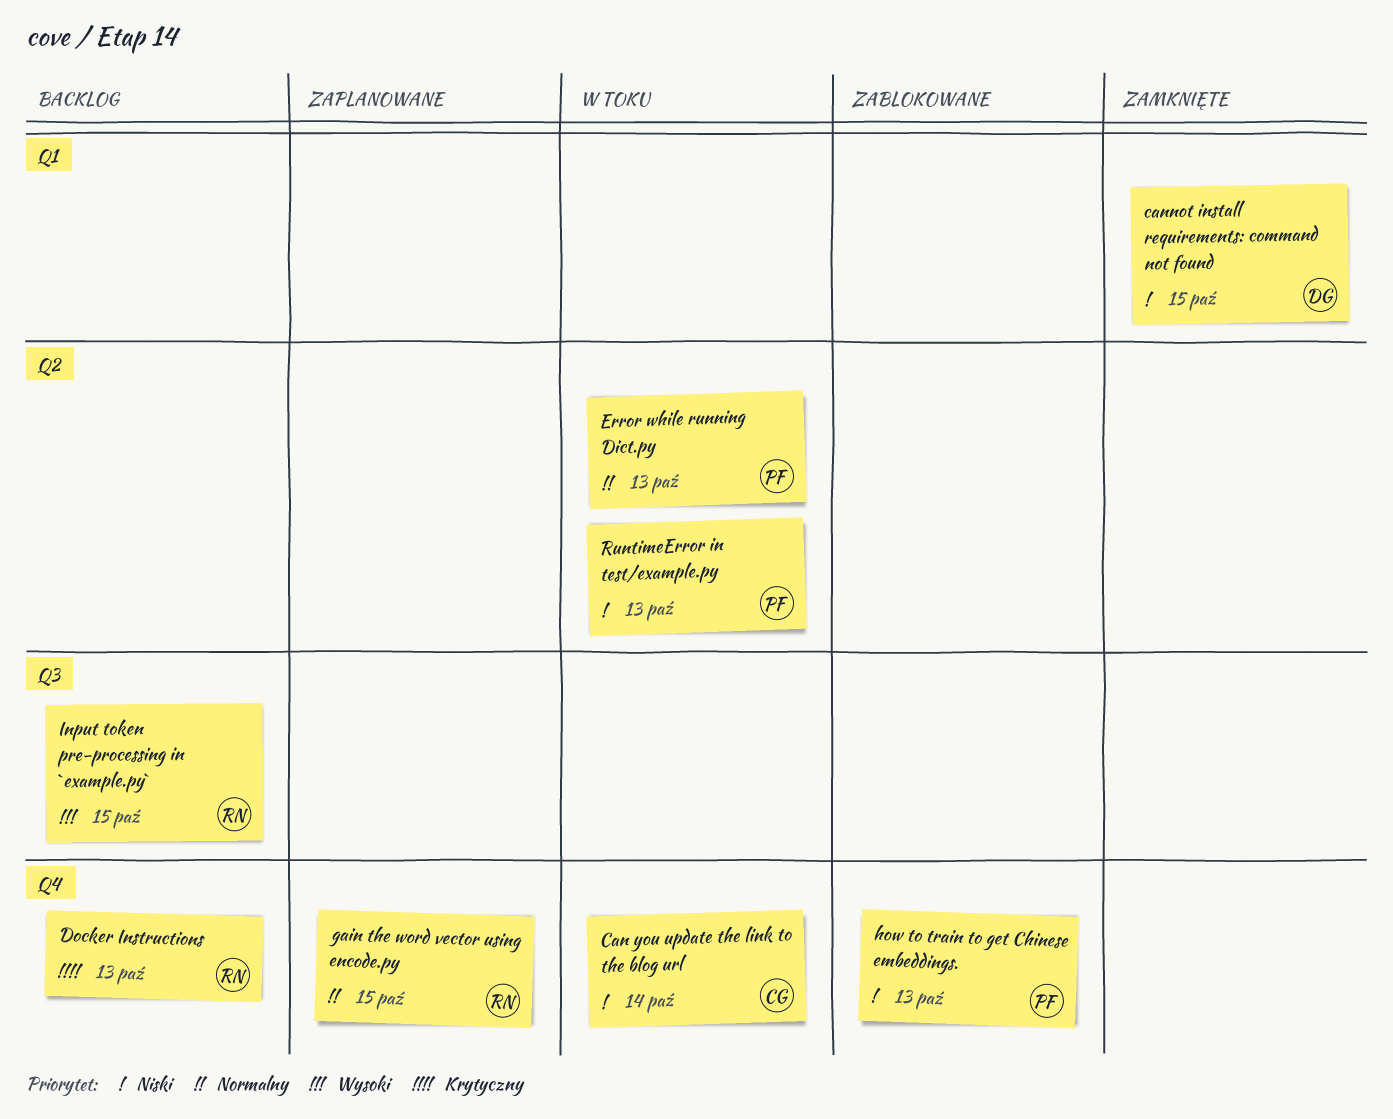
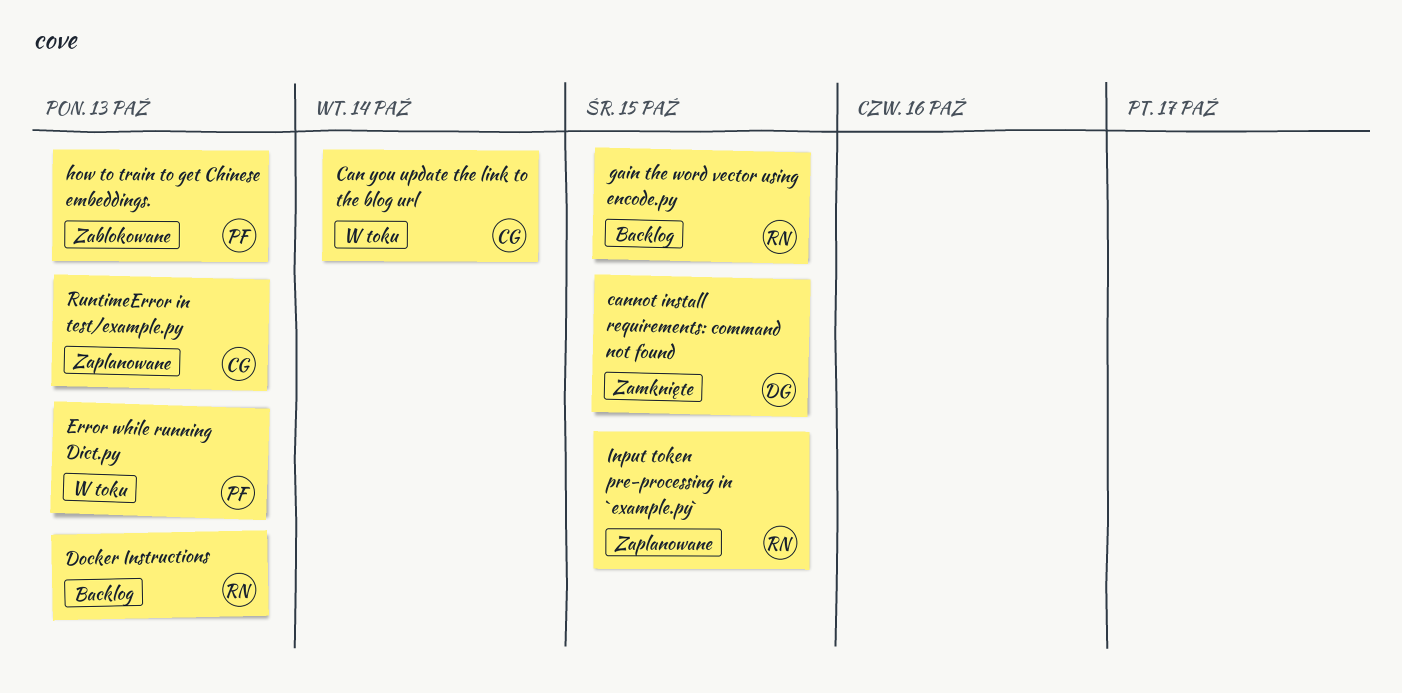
gain the word vector using encode.py, status: Zaplanowane -> Backlog
Input token pre-processing in `example.py`, status: Backlog -> Zaplanowane
RuntimeError in test/example.py, status: W toku -> Zaplanowane
RuntimeError in test/example.py, owner: PF -> CG

